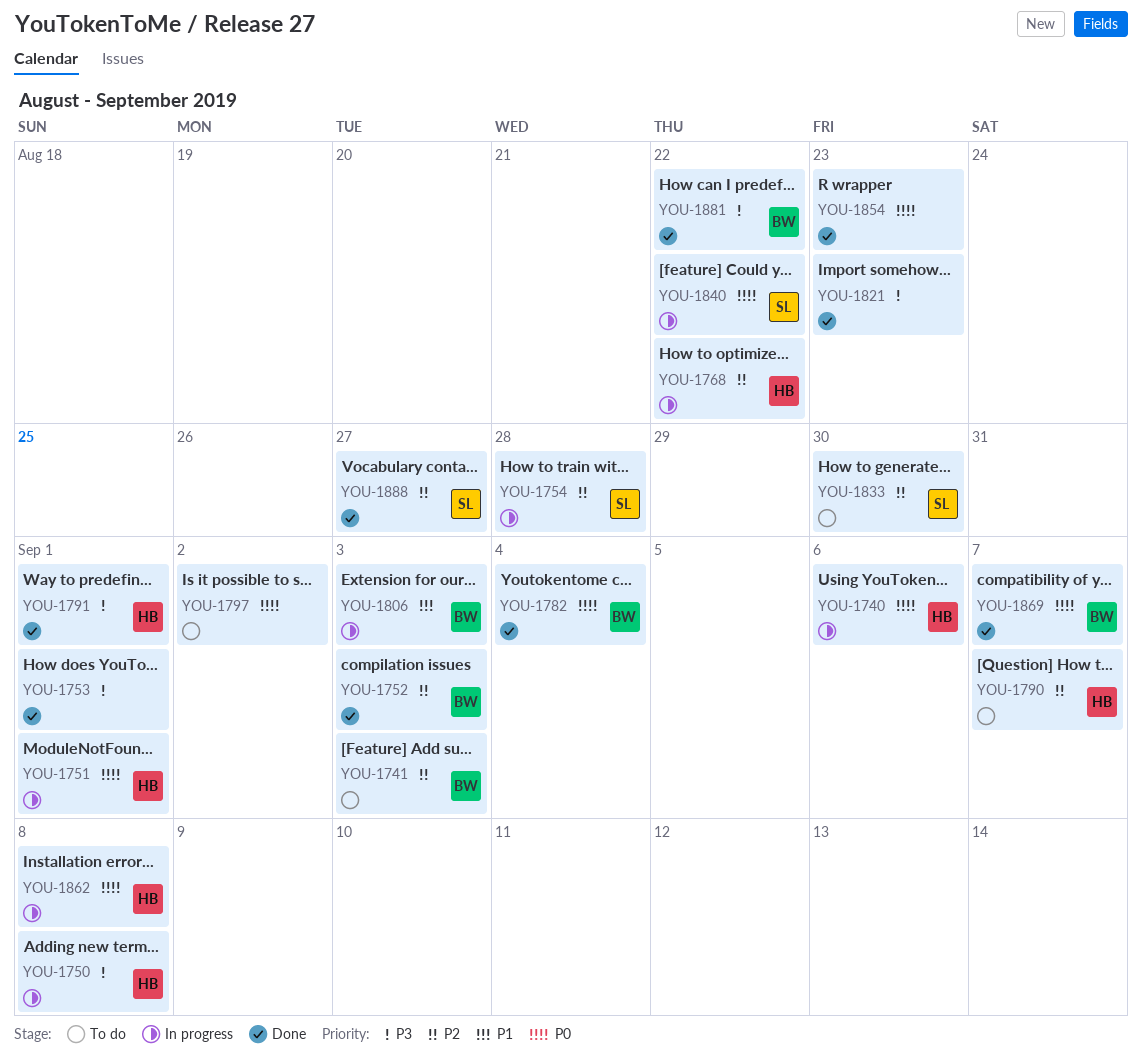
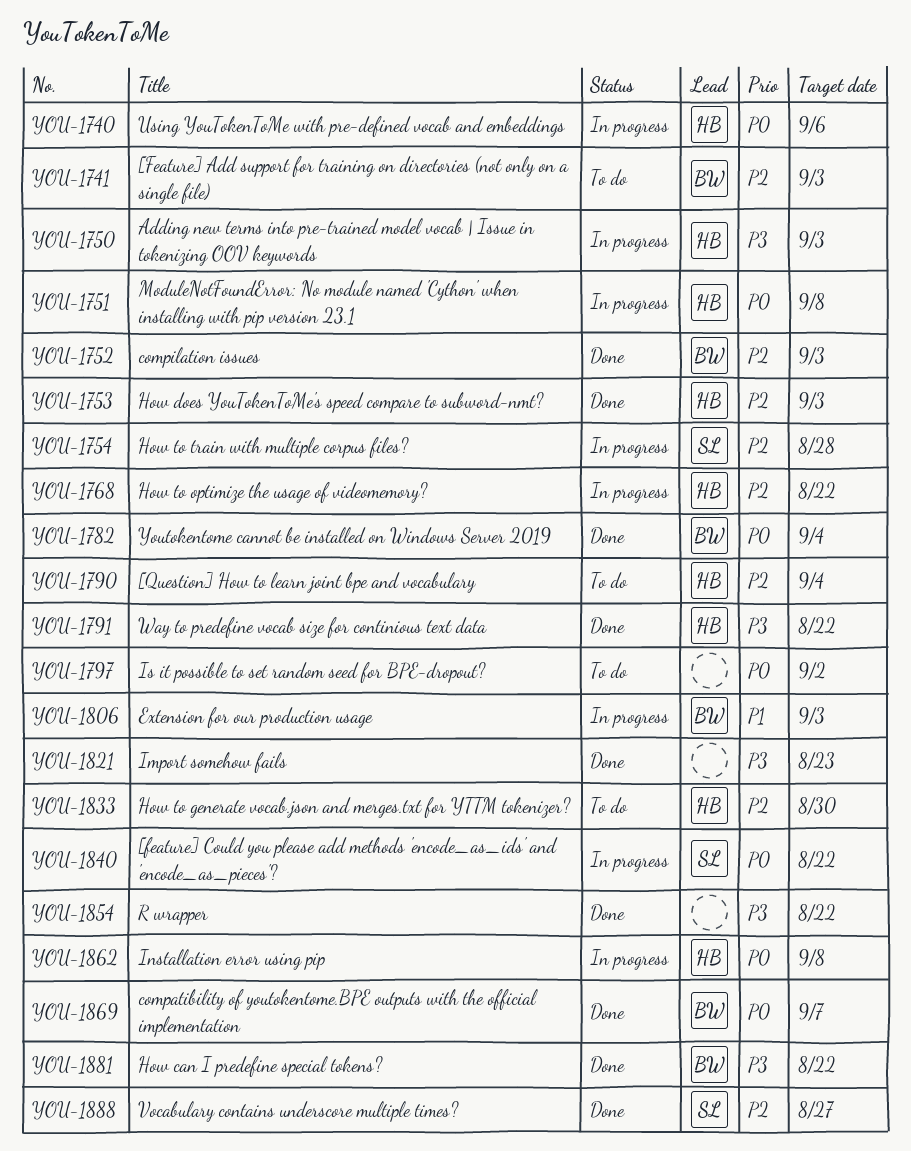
YOU-1750, due: Sep 8 -> Sep 3
YOU-1751, due: Sep 1 -> Sep 8
YOU-1753, owner: none -> HB
YOU-1753, priority: P3 -> P2
YOU-1753, due: Sep 1 -> Sep 3
YOU-1790, due: Sep 7 -> Sep 4
YOU-1791, due: Sep 1 -> Aug 22
YOU-1833, owner: SL -> HB
YOU-1854, priority: P0 -> P3
YOU-1854, due: Aug 23 -> Aug 22

